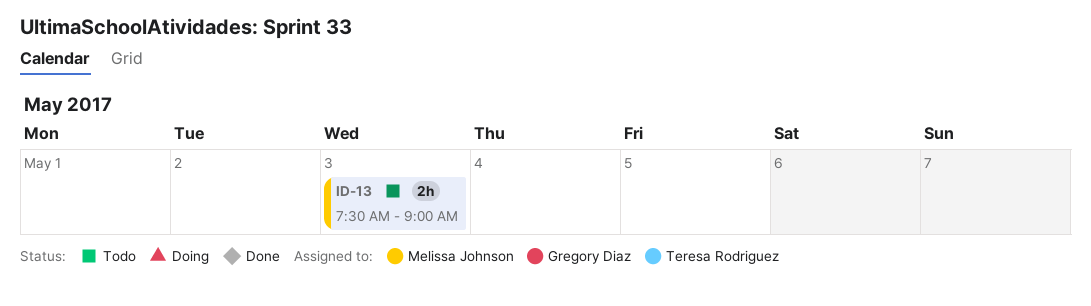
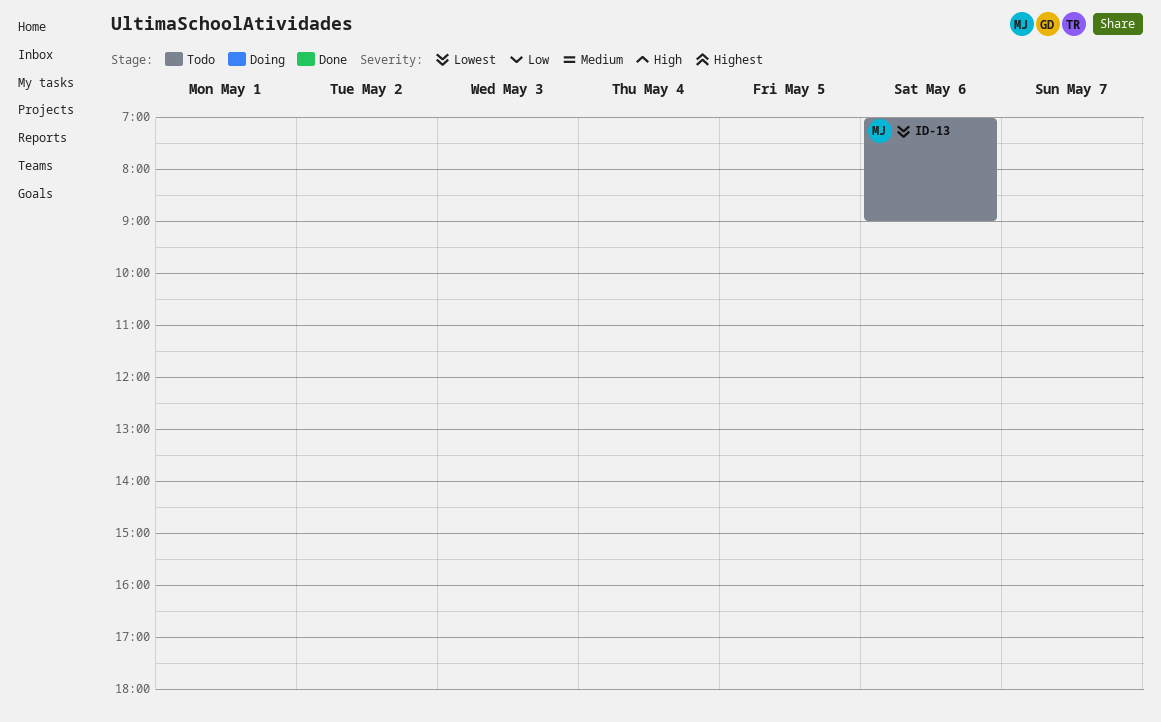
ID-13, day: May 3 -> May 6
ID-13, begins: 07:30 -> 07:00

